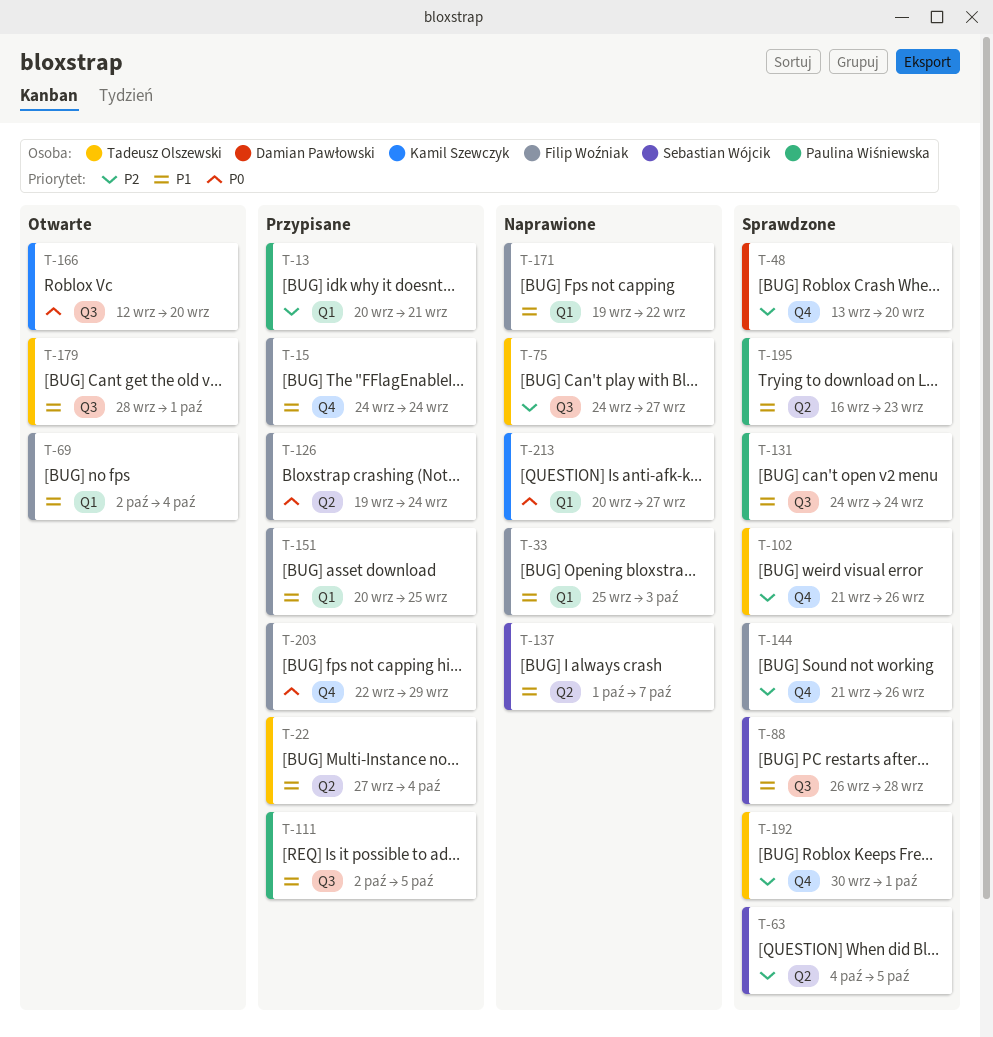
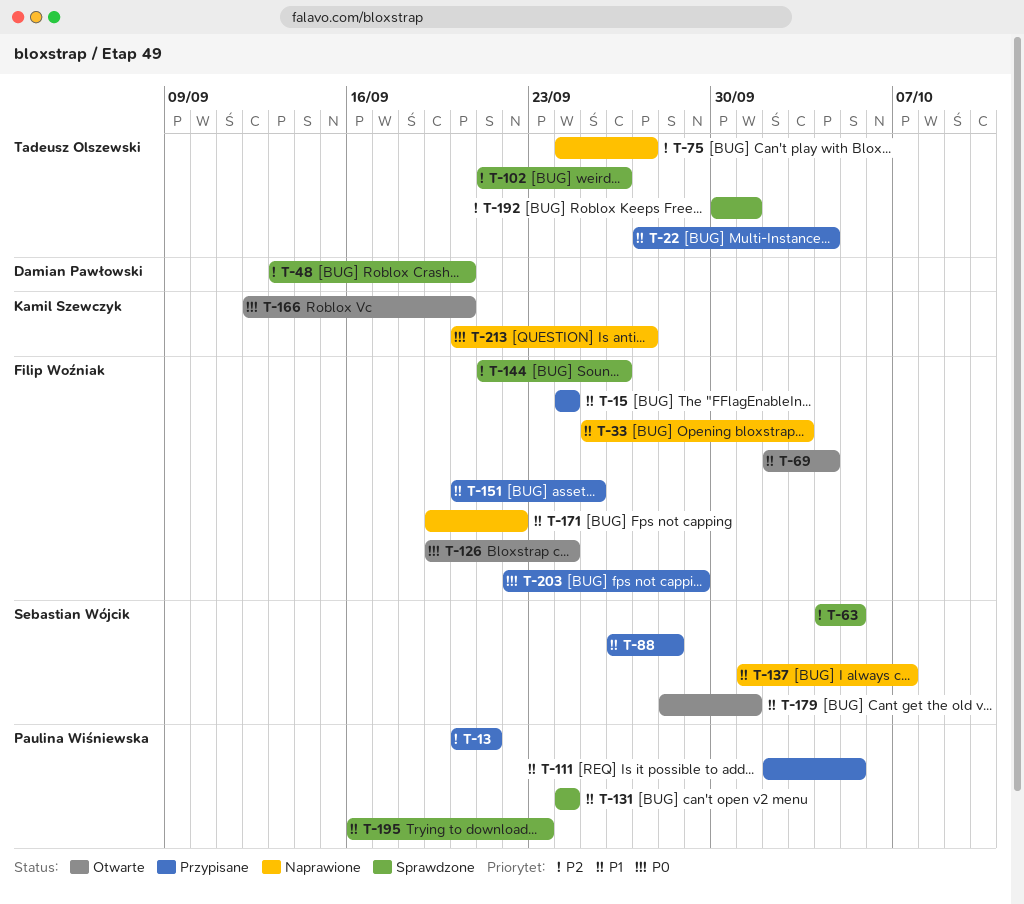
T-88, status: Sprawdzone -> Przypisane
T-126, status: Przypisane -> Otwarte
T-179, owner: Tadeusz Olszewski -> Sebastian Wójcik

